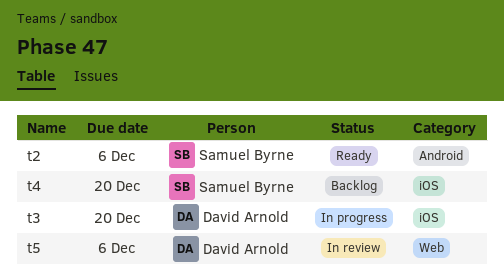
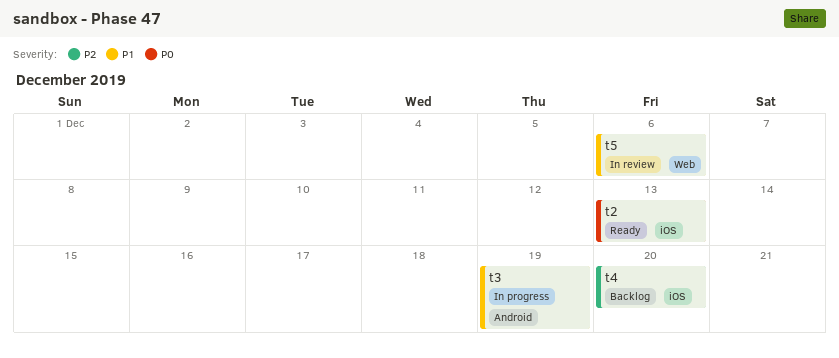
t2, label: Android -> iOS
t2, due: Dec 6 -> Dec 13
t3, label: iOS -> Android
t3, due: Dec 20 -> Dec 19

